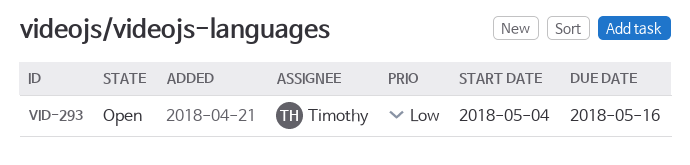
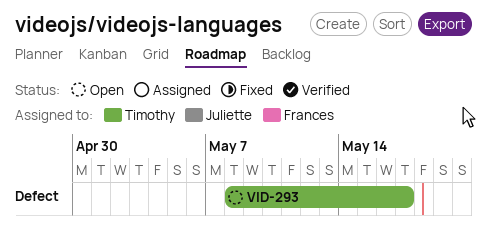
VID-293, start: May 4 -> May 8
VID-293, due: May 16 -> May 17

